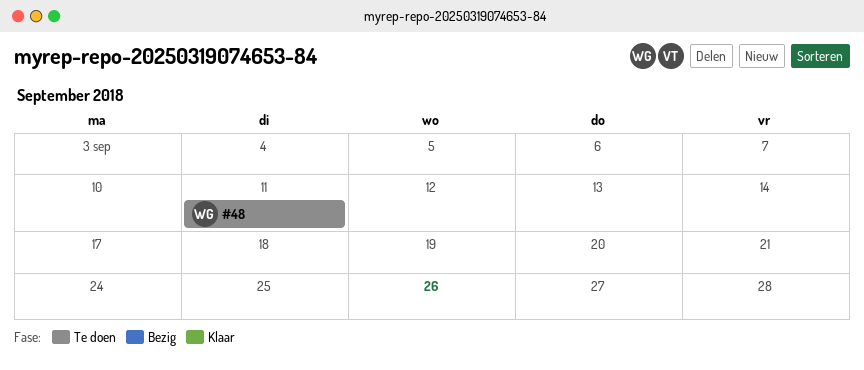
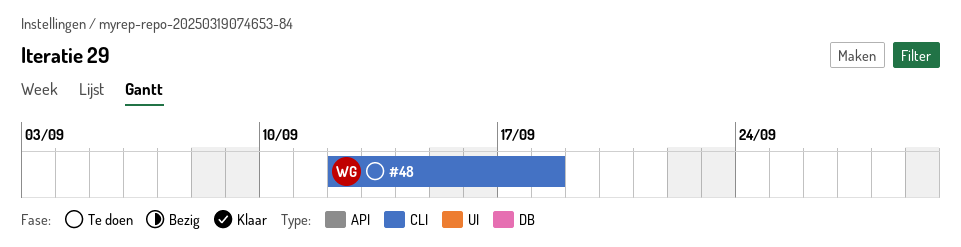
#48, start: Sep 11 -> Sep 12
#48, due: Sep 11 -> Sep 18

